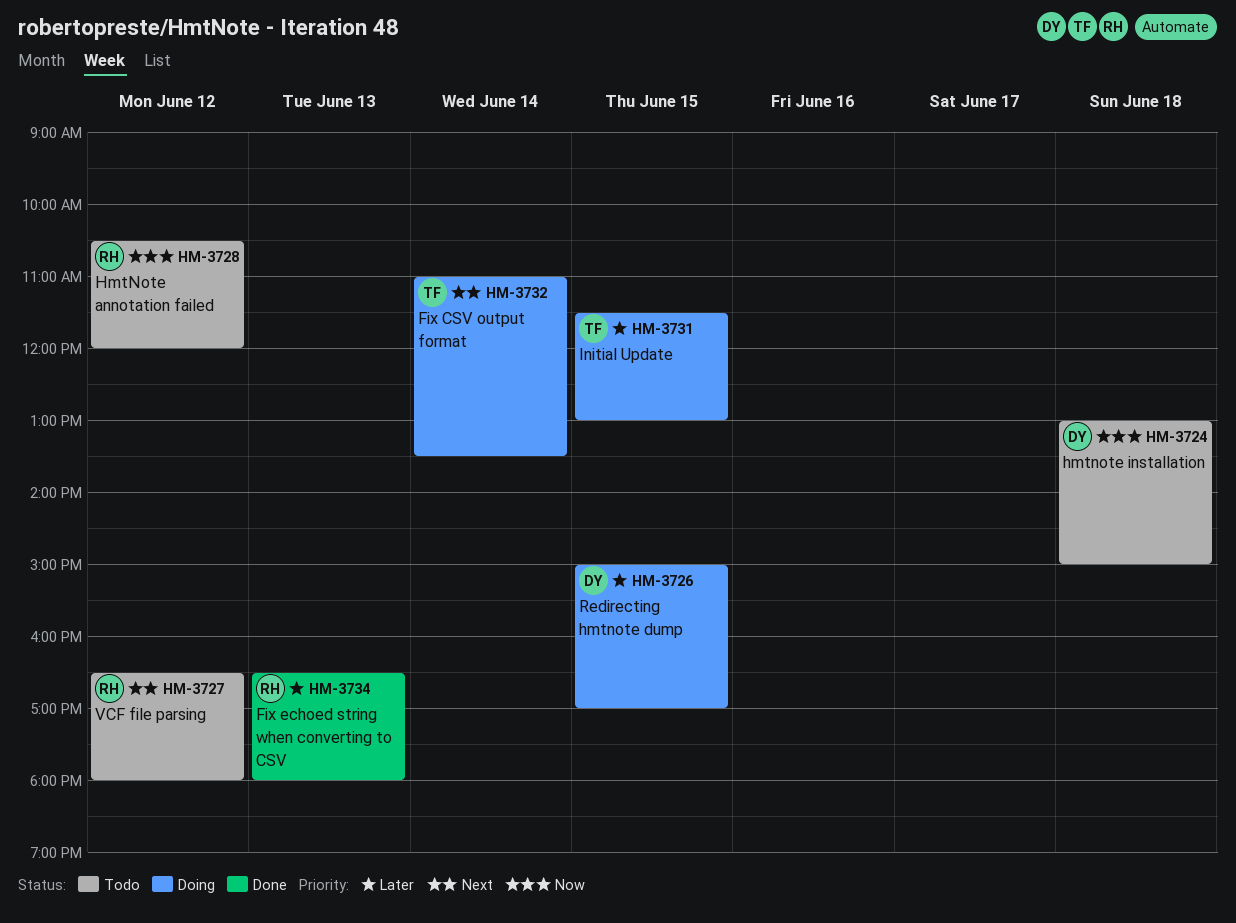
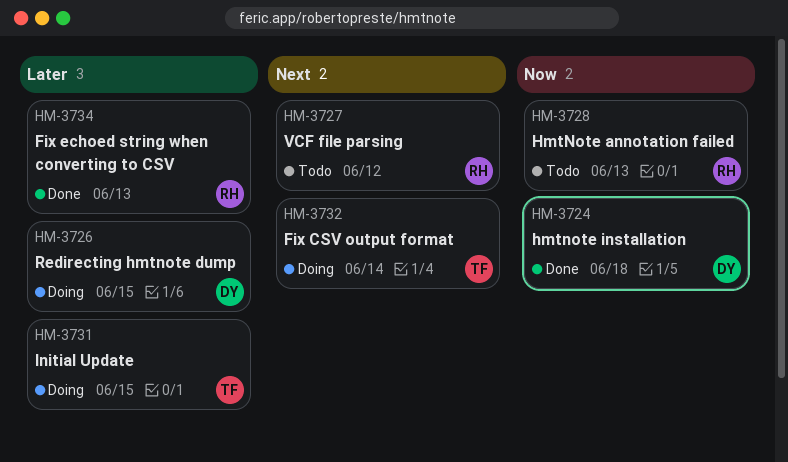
HM-3724, status: Todo -> Done
HM-3728, day: Jun 12 -> Jun 13

